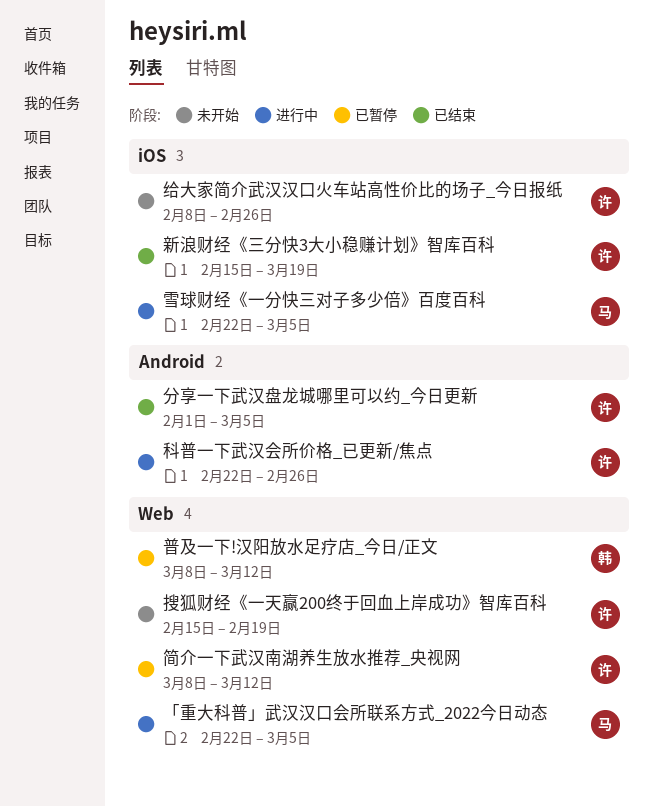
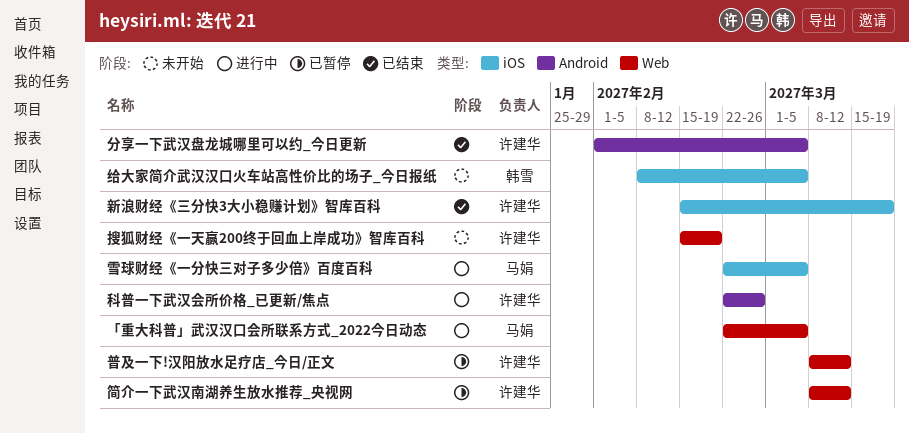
普及一下!汉阳放水足疗店_今日/正文, owner: 韩雪 -> 许建华
给大家简介武汉汉口火车站高性价比的场子_今日报纸, owner: 许建华 -> 韩雪
给大家简介武汉汉口火车站高性价比的场子_今日报纸, due: Feb 26 -> Mar 5

